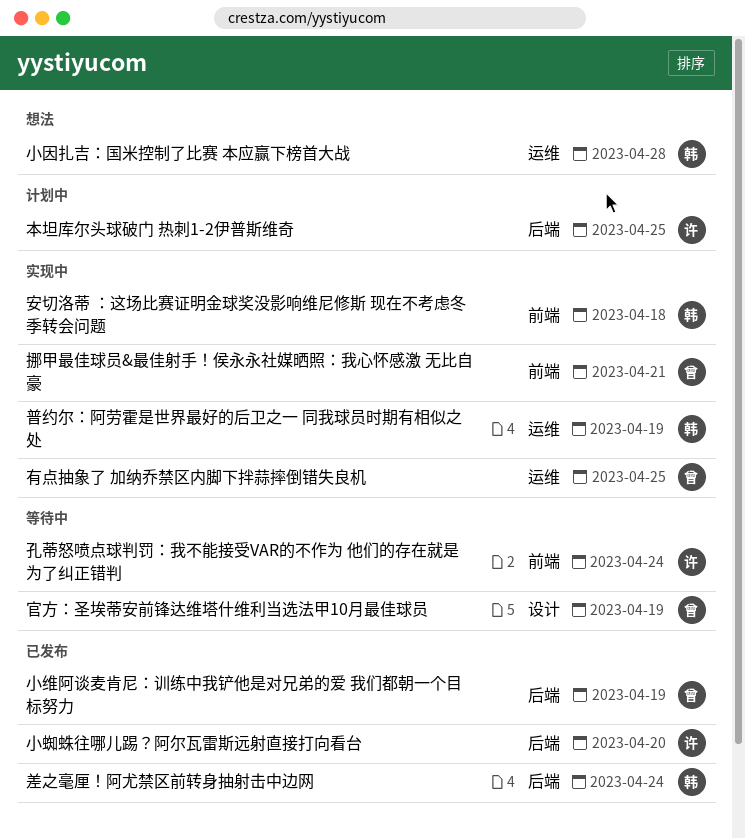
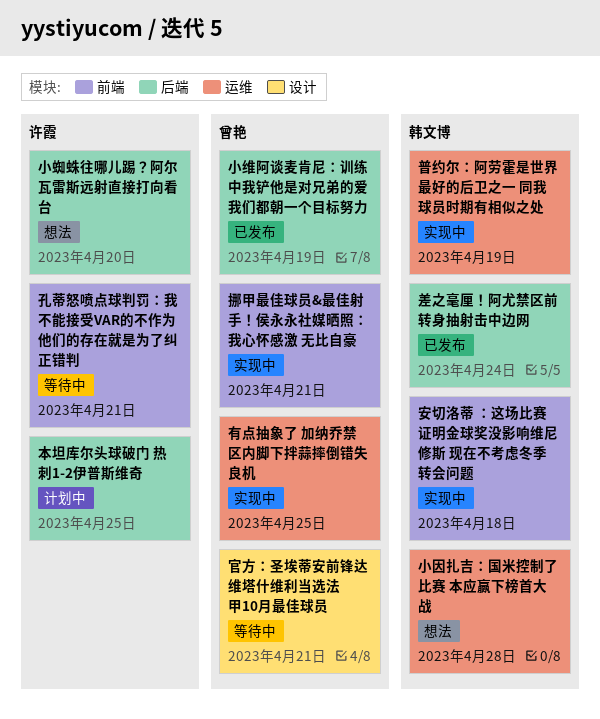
孔蒂怒喷点球判罚：我不能接受VAR的不作为 他们的存在就是为了纠正错判, due: Apr 24 -> Apr 21
官方：圣埃蒂安前锋达维塔什维利当选法甲10月最佳球员, due: Apr 19 -> Apr 21
小蜘蛛往哪儿踢？阿尔瓦雷斯远射直接打向看台, status: 已发布 -> 想法

